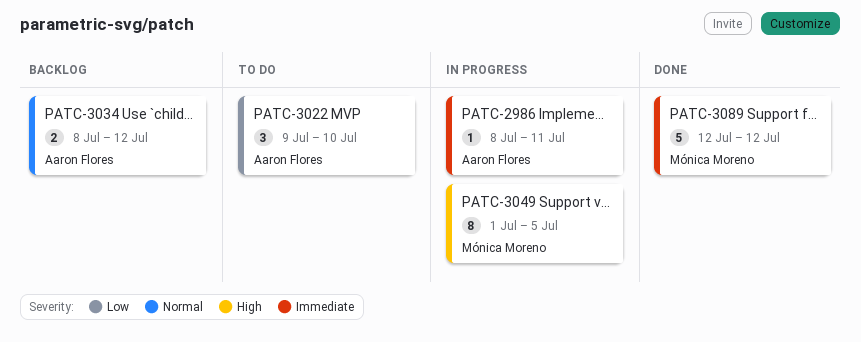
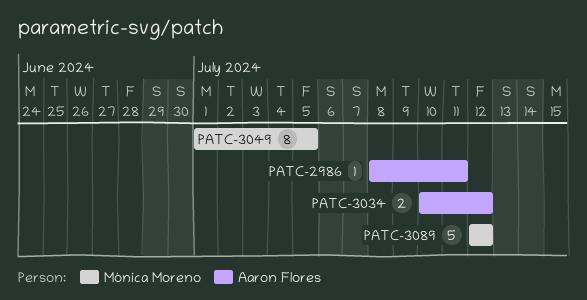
PATC-3022: present -> none
PATC-3034, start: Jul 8 -> Jul 10

